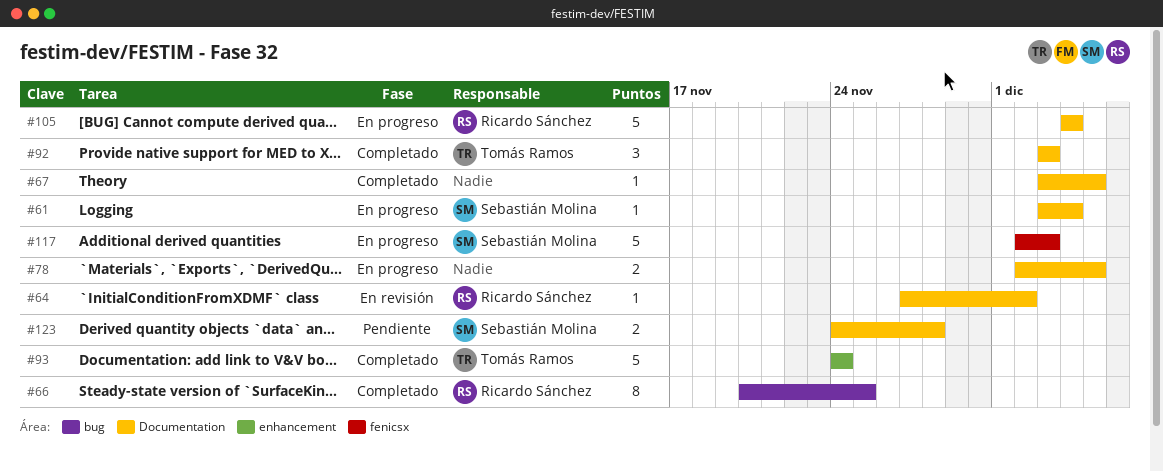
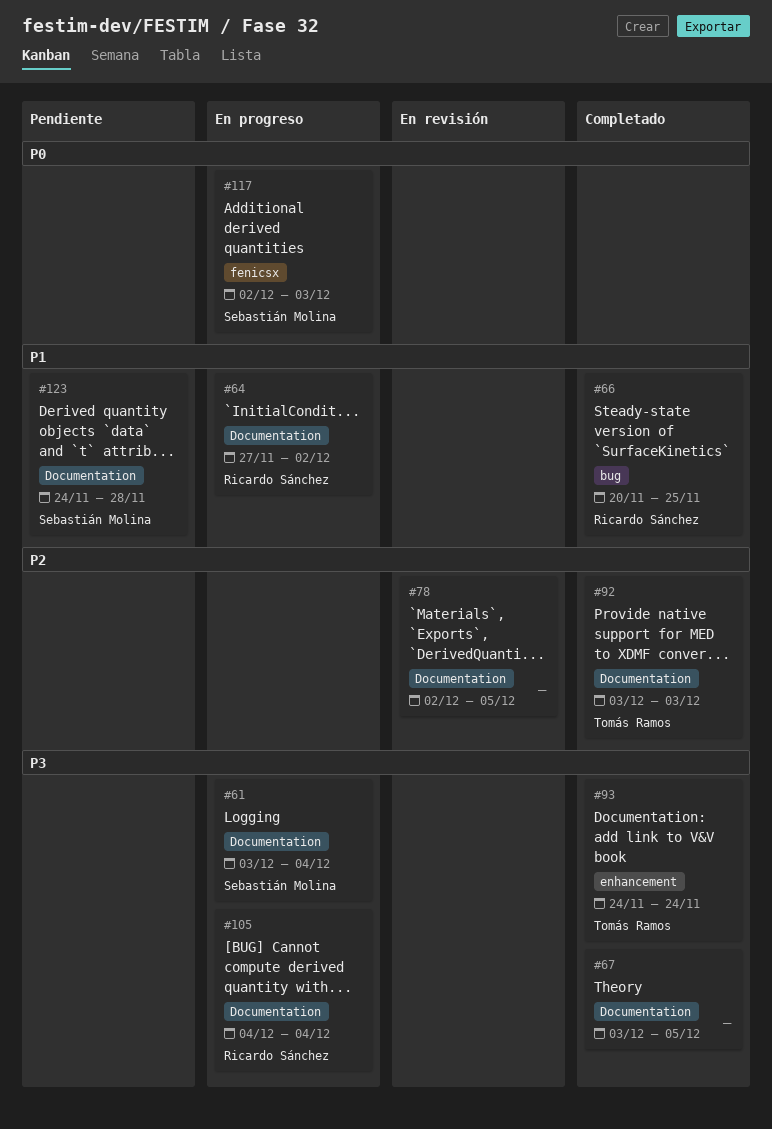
#64, status: En revisión -> En progreso
#78, status: En progreso -> En revisión

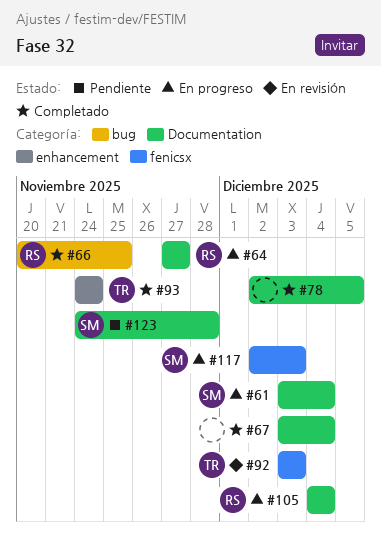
#64, due: Dec 2 -> Nov 27
#67, due: Dec 5 -> Dec 4
#78, status: En revisión -> Completado
#92, status: Completado -> En revisión
#92, label: Documentation -> fenicsx

